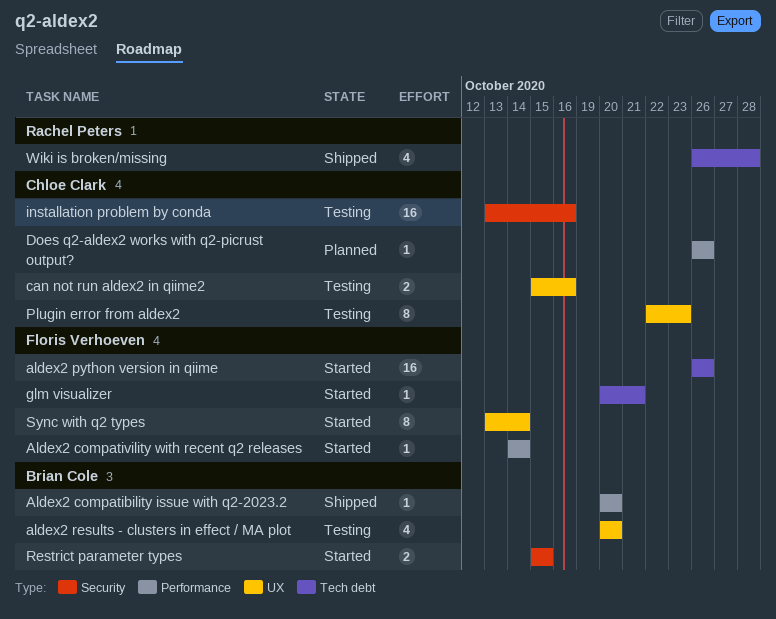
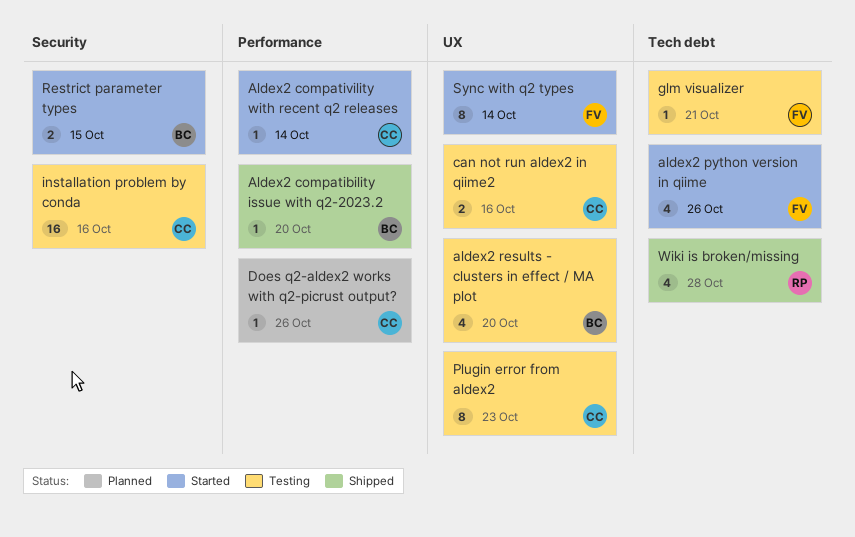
Aldex2 compativility with recent q2 releases, owner: Floris Verhoeven -> Chloe Clark
aldex2 python version in qiime, estimate: 16 -> 4
glm visualizer, status: Started -> Testing

